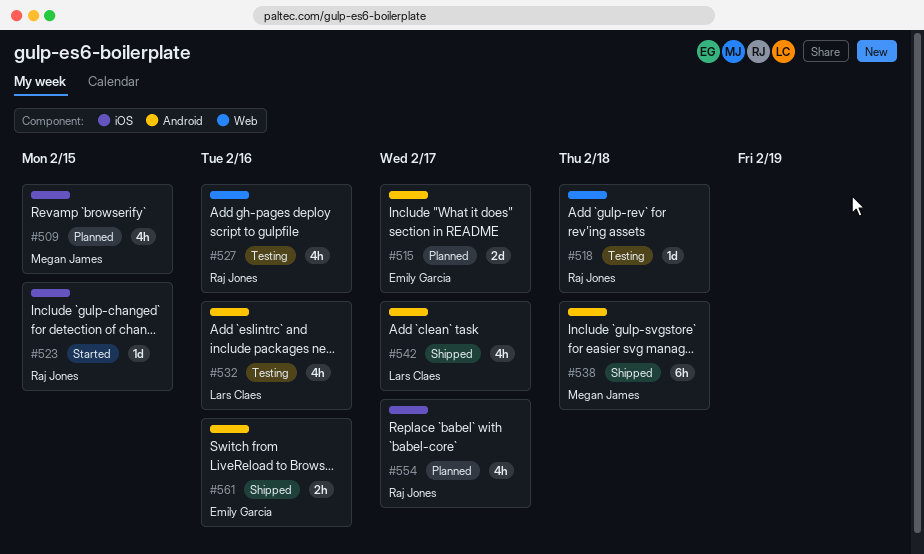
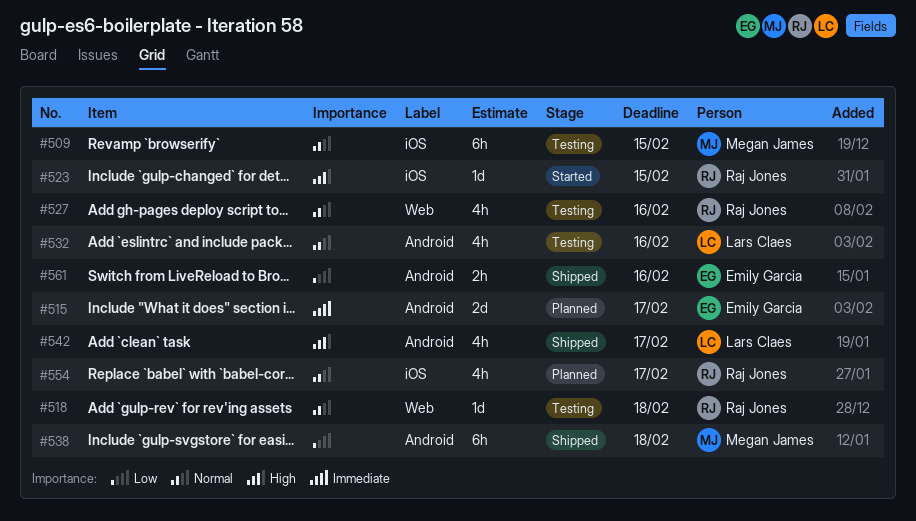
#509, status: Planned -> Testing
#509, estimate: 4h -> 6h

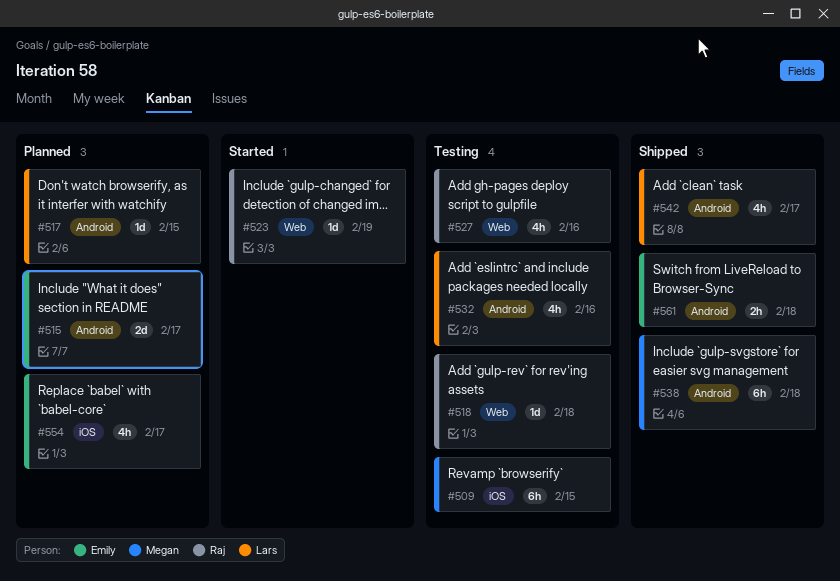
#517: none -> present
#523, label: iOS -> Web
#523, due: Feb 15 -> Feb 19
#554, owner: Raj Jones -> Emily Garcia
#561, due: Feb 16 -> Feb 18

